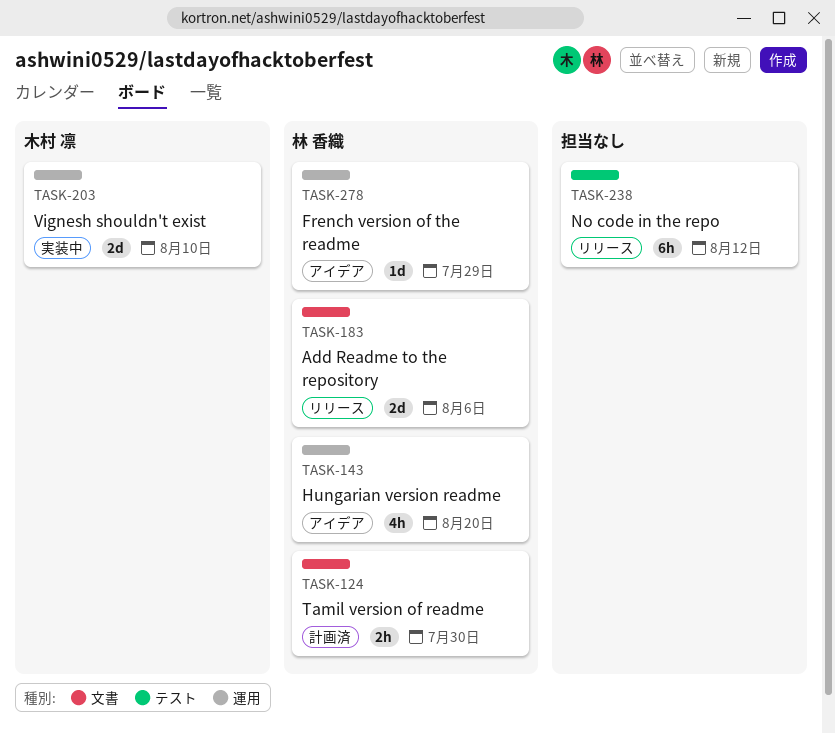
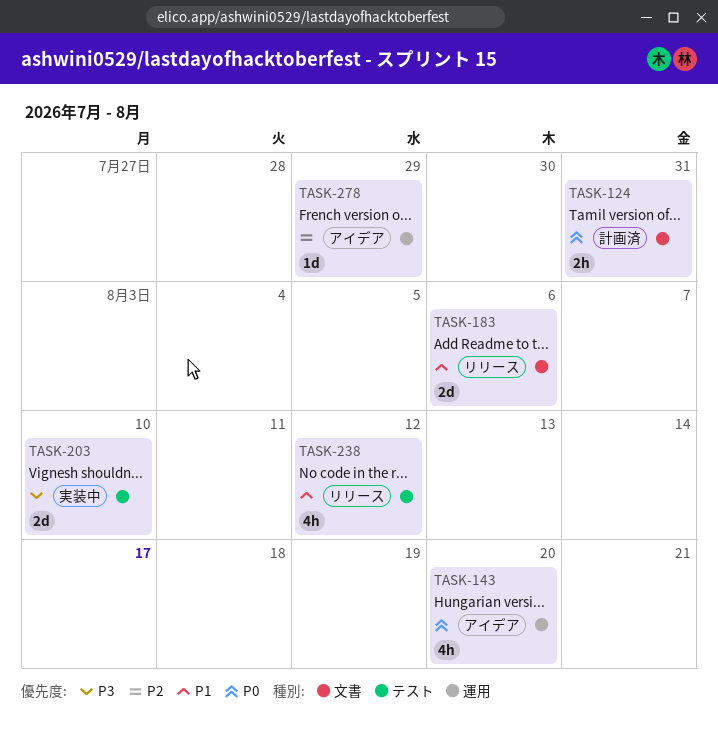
TASK-124, due: Jul 30 -> Jul 31
TASK-203, label: 運用 -> テスト
TASK-238, estimate: 6h -> 4h

